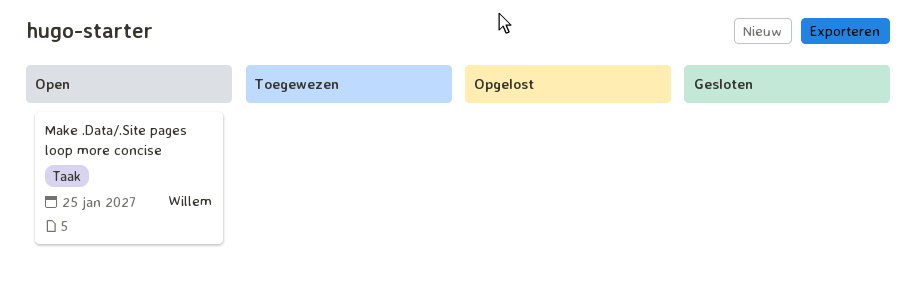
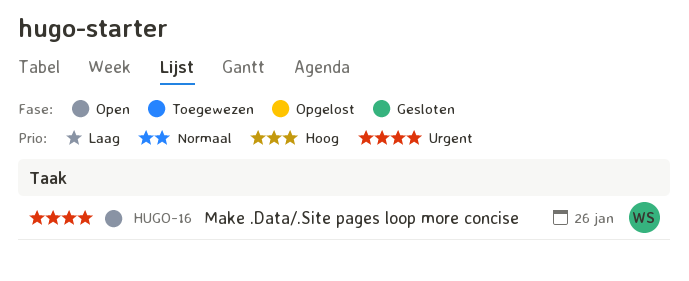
Make .Data/.Site pages loop more concise, due: Jan 25 -> Jan 26

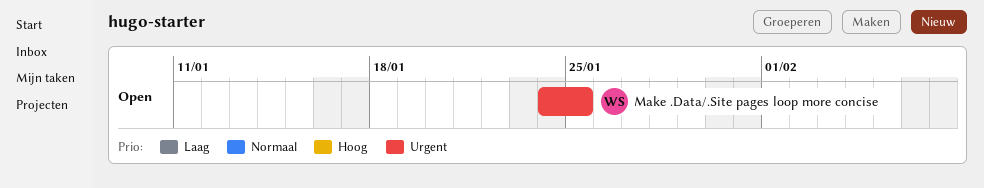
Make .Data/.Site pages loop more concise, due: Jan 26 -> Jan 25

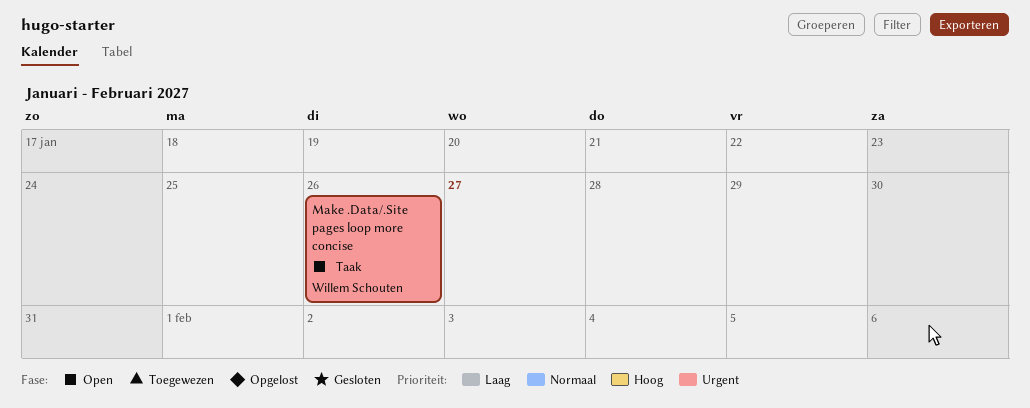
Make .Data/.Site pages loop more concise, due: Jan 25 -> Jan 26

